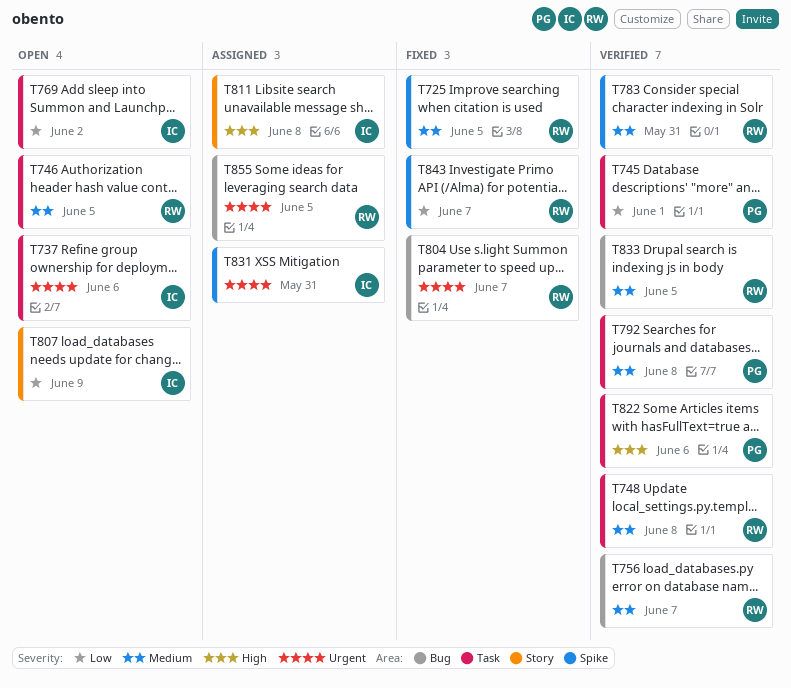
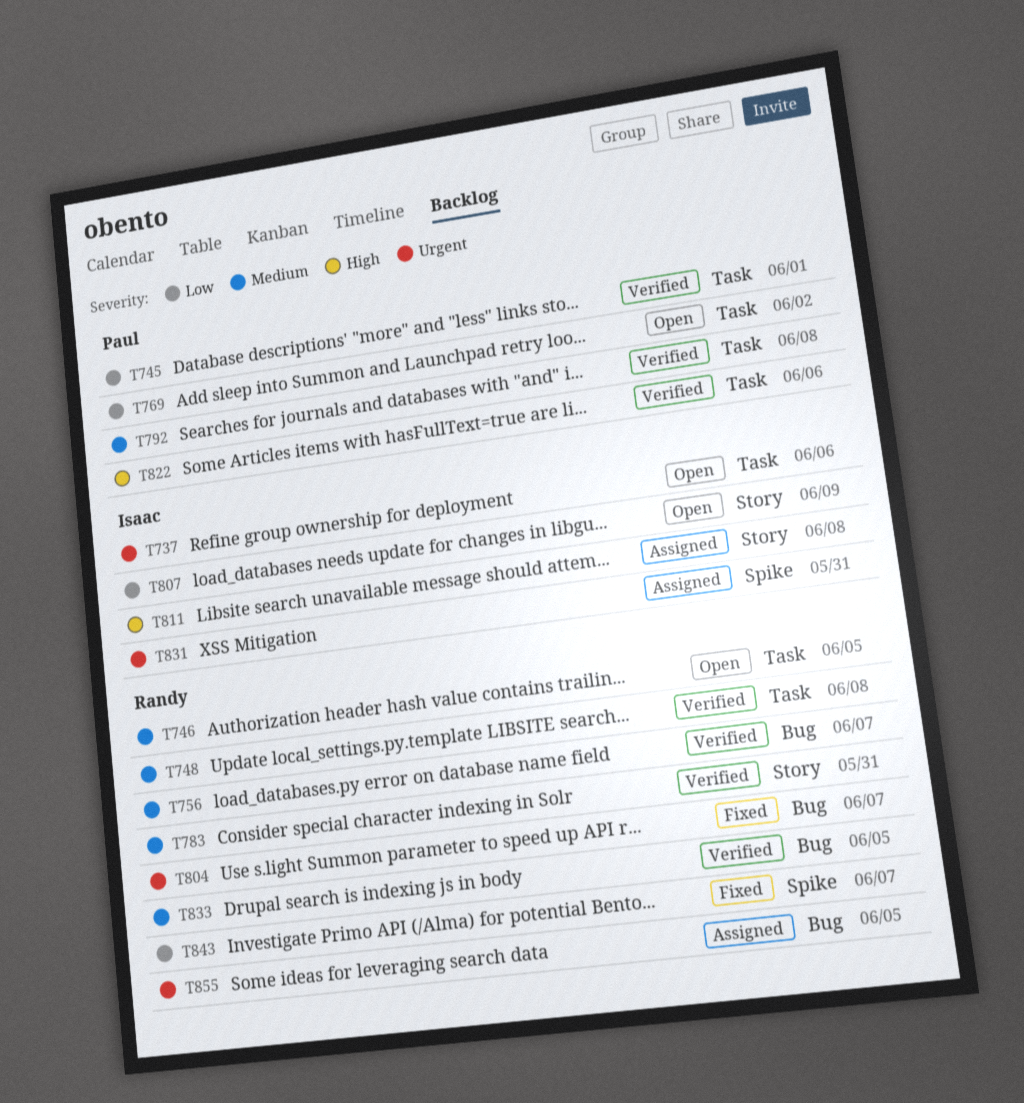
T725: present -> none
T769, owner: Isaac -> Paul
T783, label: Spike -> Story

